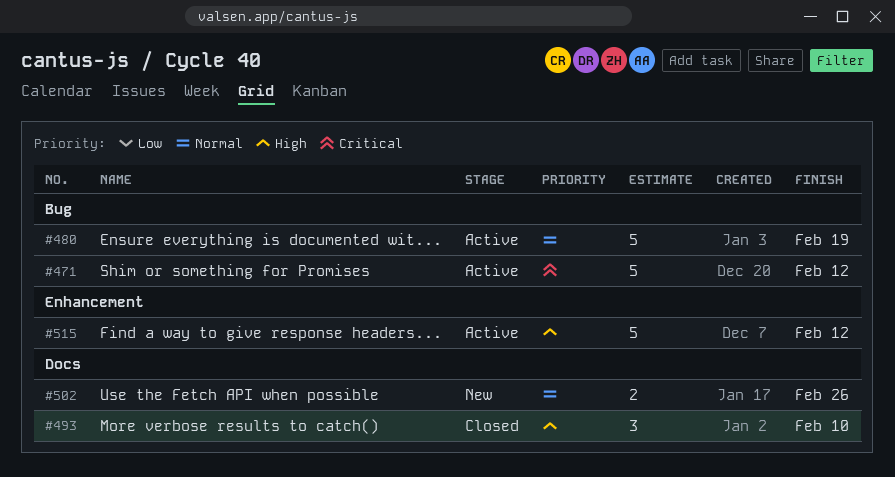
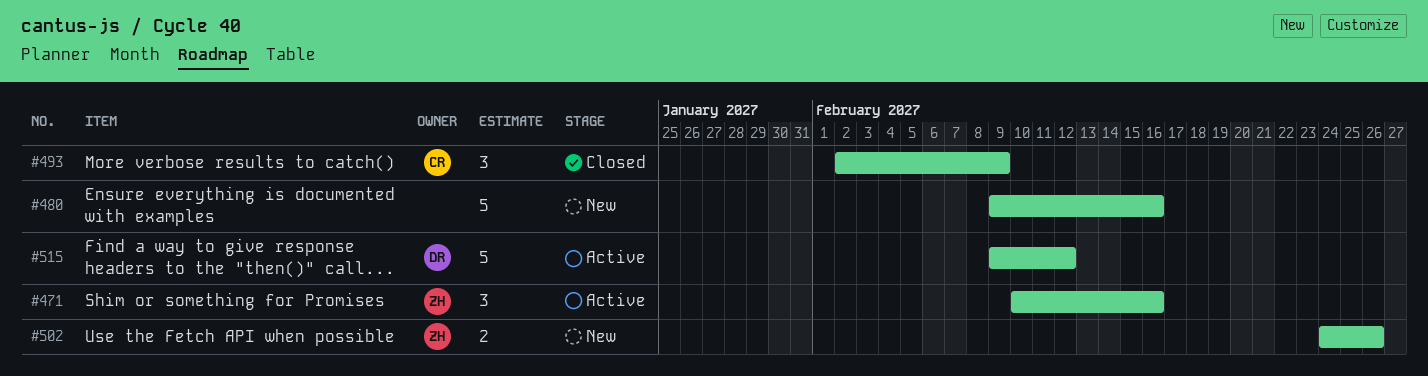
#471, estimate: 5 -> 3
#471, due: Feb 12 -> Feb 16
#480, status: Active -> New
#480, due: Feb 19 -> Feb 16
#493, due: Feb 10 -> Feb 9

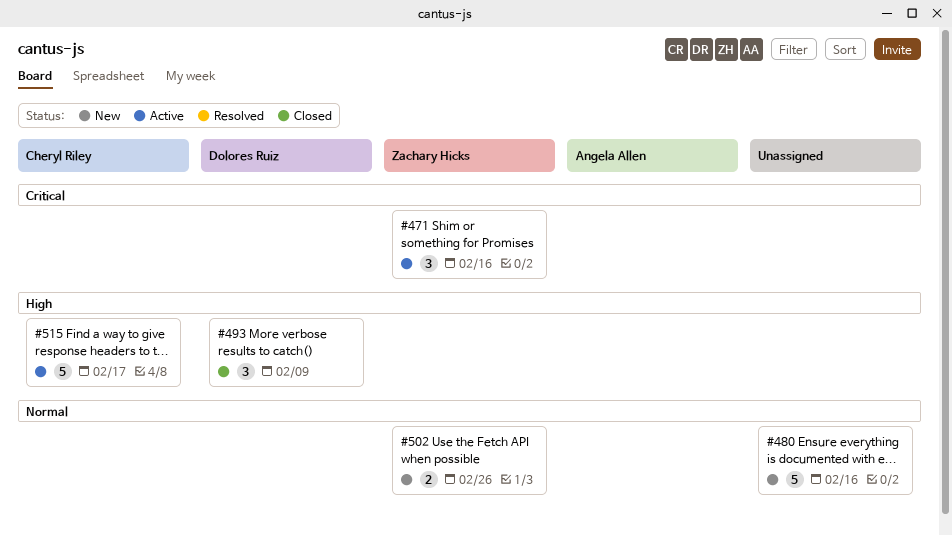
#493, owner: Cheryl Riley -> Dolores Ruiz
#515, owner: Dolores Ruiz -> Cheryl Riley
#515, due: Feb 12 -> Feb 17

